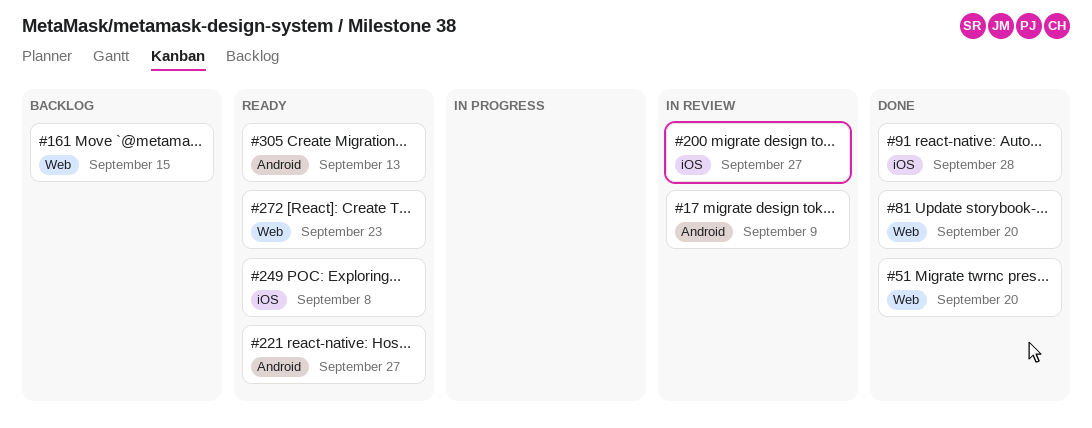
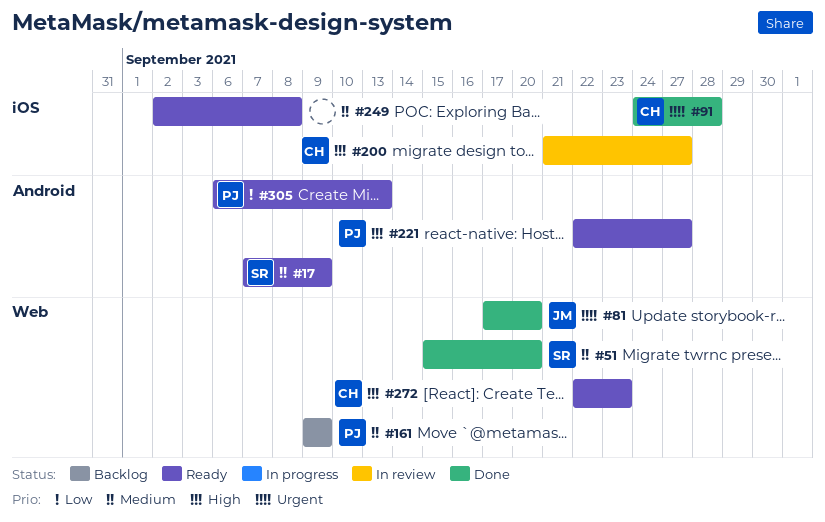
#17, status: In review -> Ready
#161, due: Sep 15 -> Sep 9

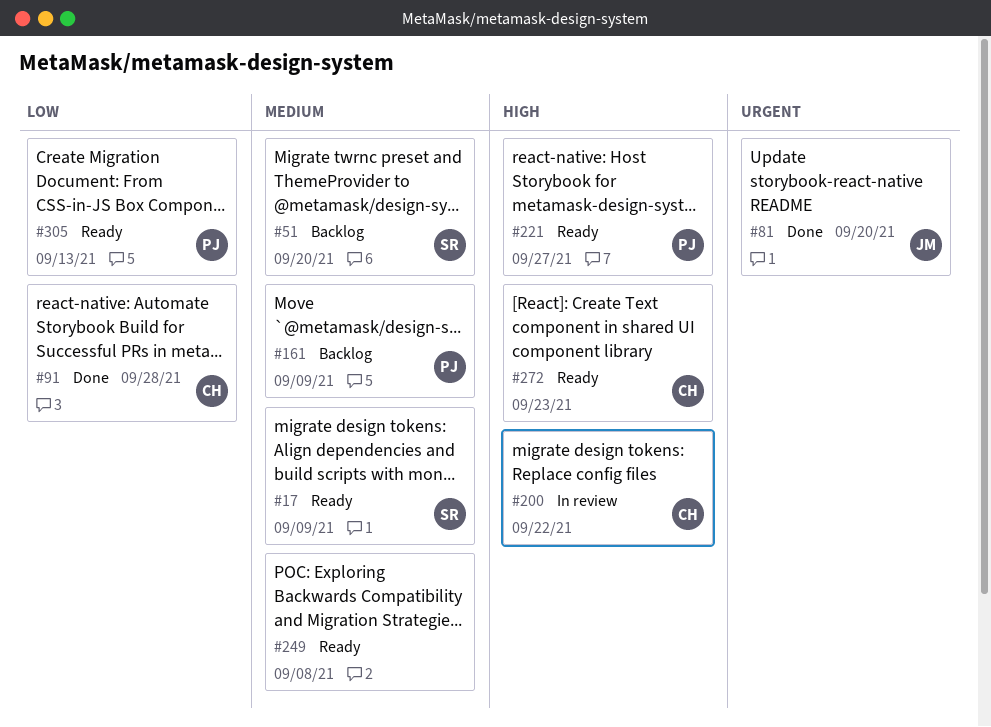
#51, status: Done -> Backlog
#91, priority: Urgent -> Low
#200, due: Sep 27 -> Sep 22

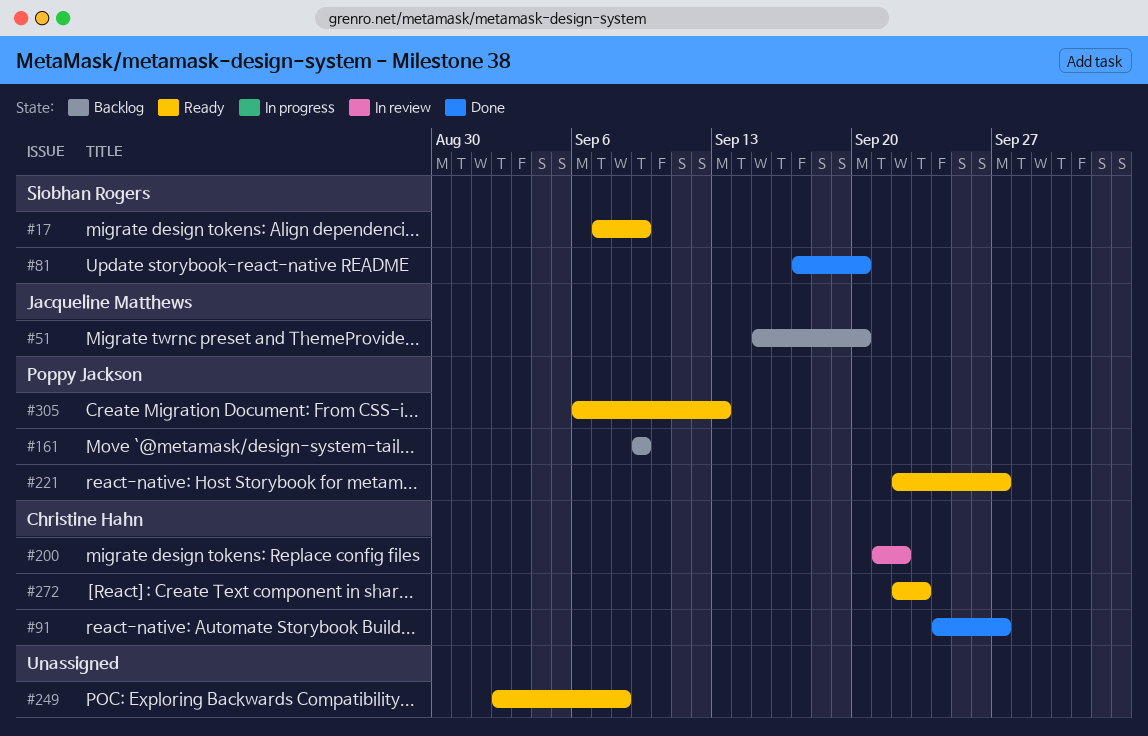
#51, owner: Siobhan Rogers -> Jacqueline Matthews
#81, owner: Jacqueline Matthews -> Siobhan Rogers
#91, due: Sep 28 -> Sep 27

